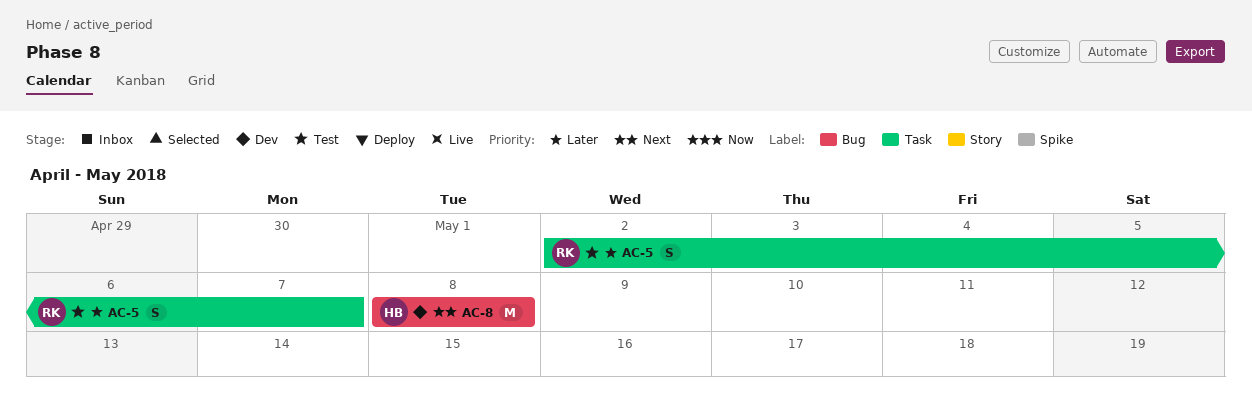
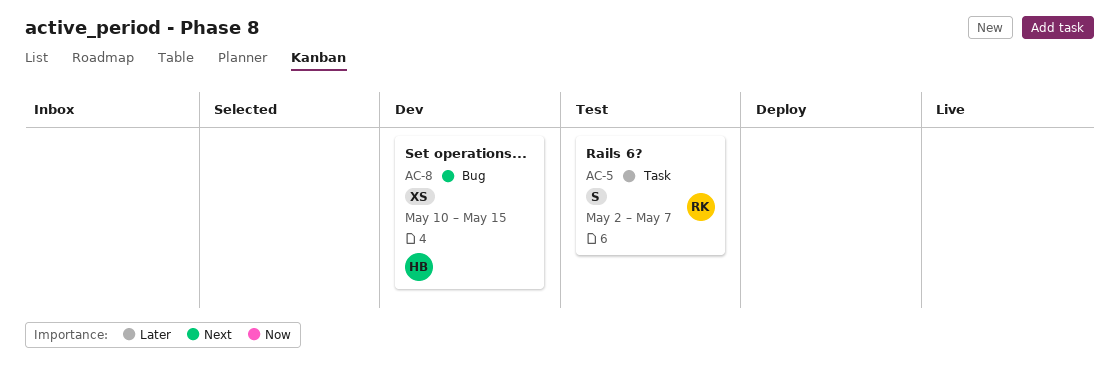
AC-8, estimate: M -> XS
AC-8, start: May 8 -> May 10
AC-8, due: May 8 -> May 15

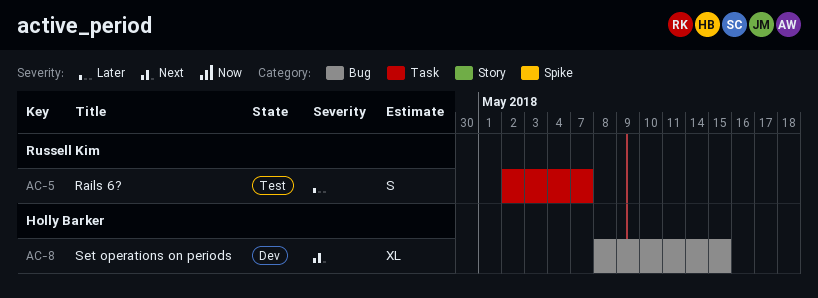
AC-8, estimate: XS -> XL
AC-8, start: May 10 -> May 8

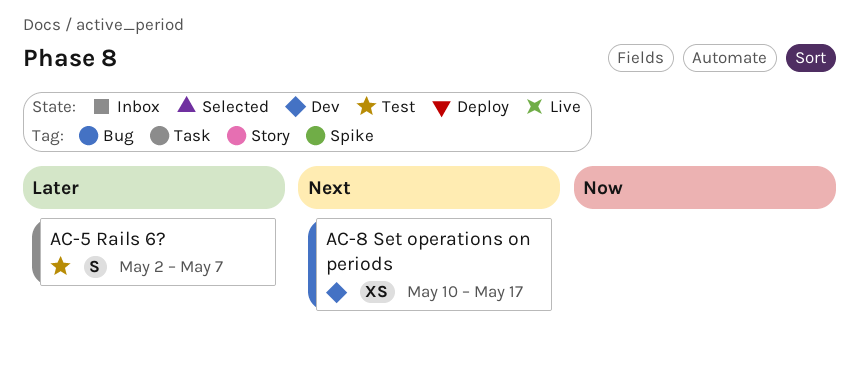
AC-8, estimate: XL -> XS
AC-8, start: May 8 -> May 10
AC-8, due: May 15 -> May 17

